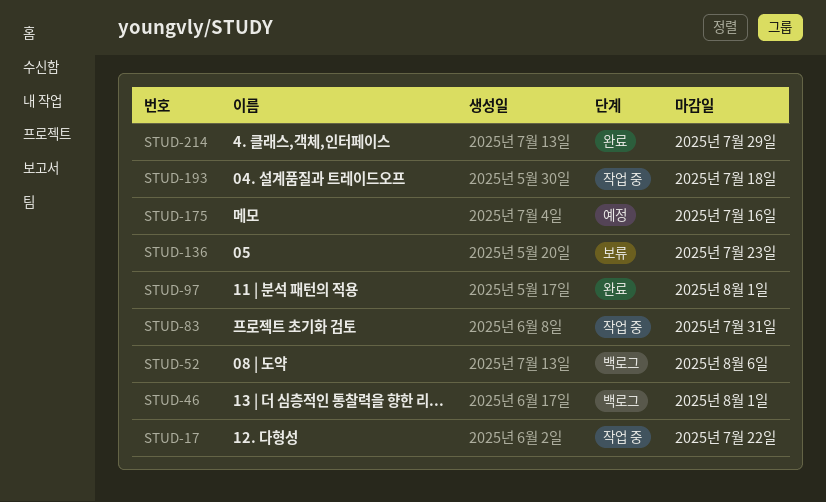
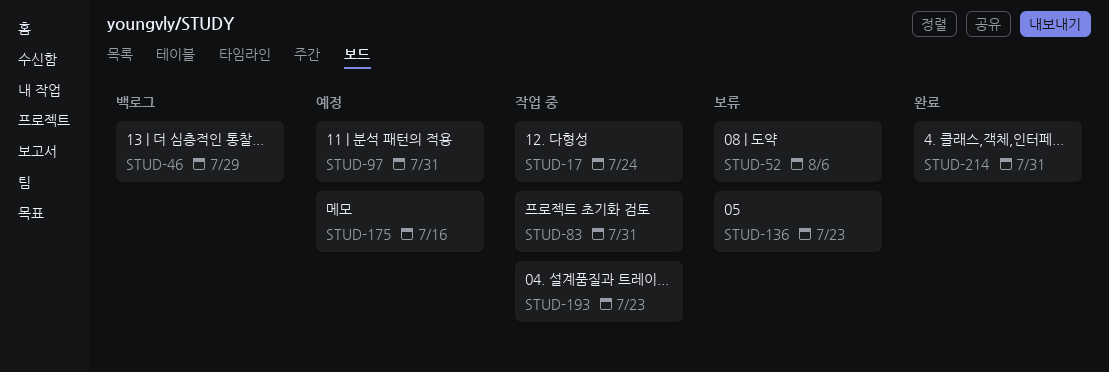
STUD-17, due: Jul 22 -> Jul 24
STUD-46, due: Aug 1 -> Jul 29
STUD-52, status: 백로그 -> 보류
STUD-97, status: 완료 -> 예정
STUD-97, due: Aug 1 -> Jul 31
STUD-193, due: Jul 18 -> Jul 23
STUD-214, due: Jul 29 -> Jul 31

